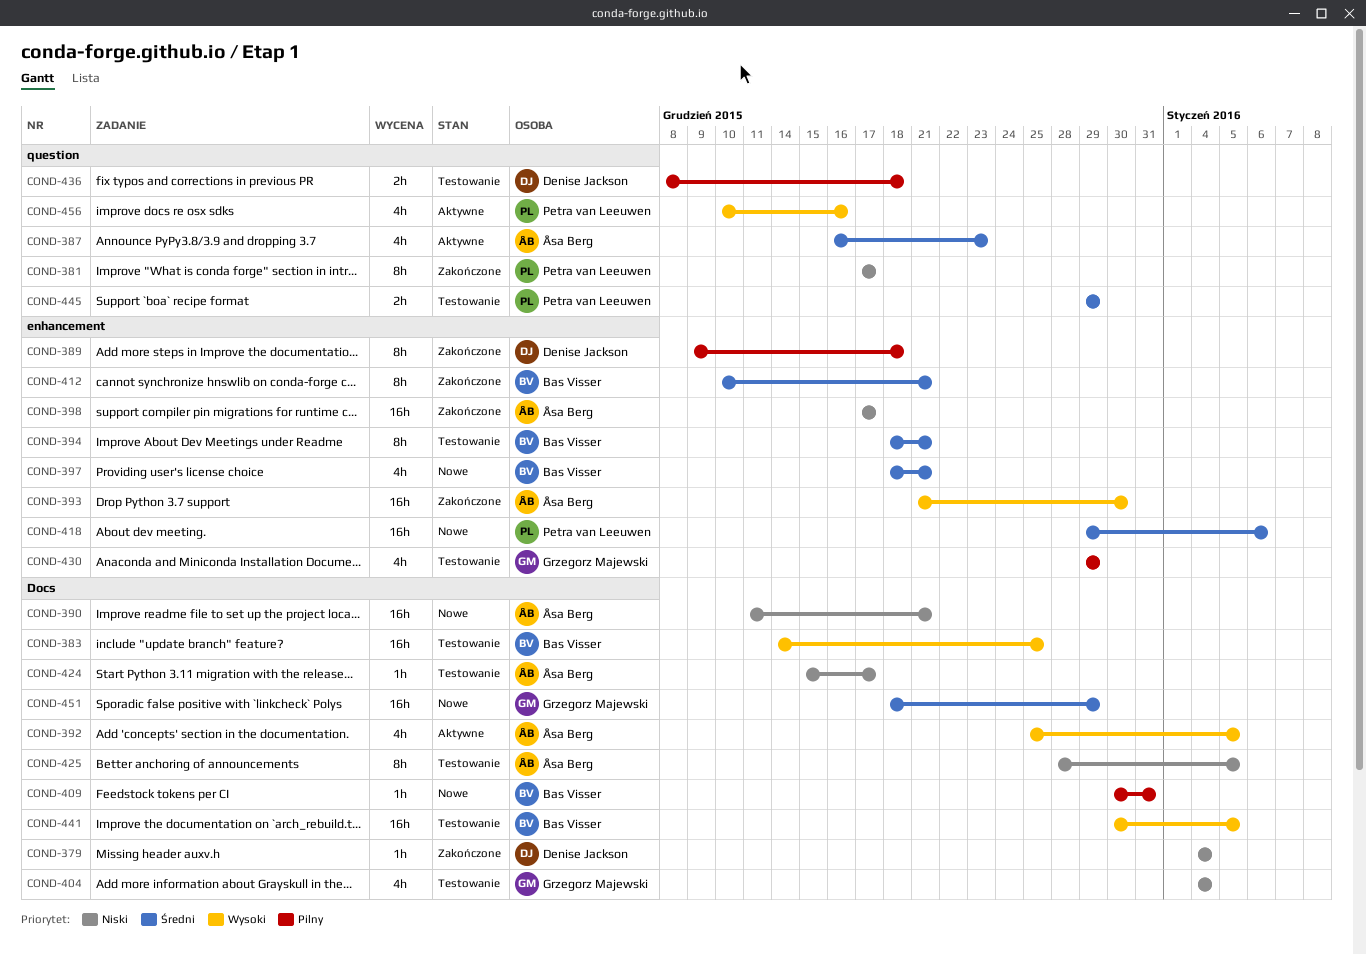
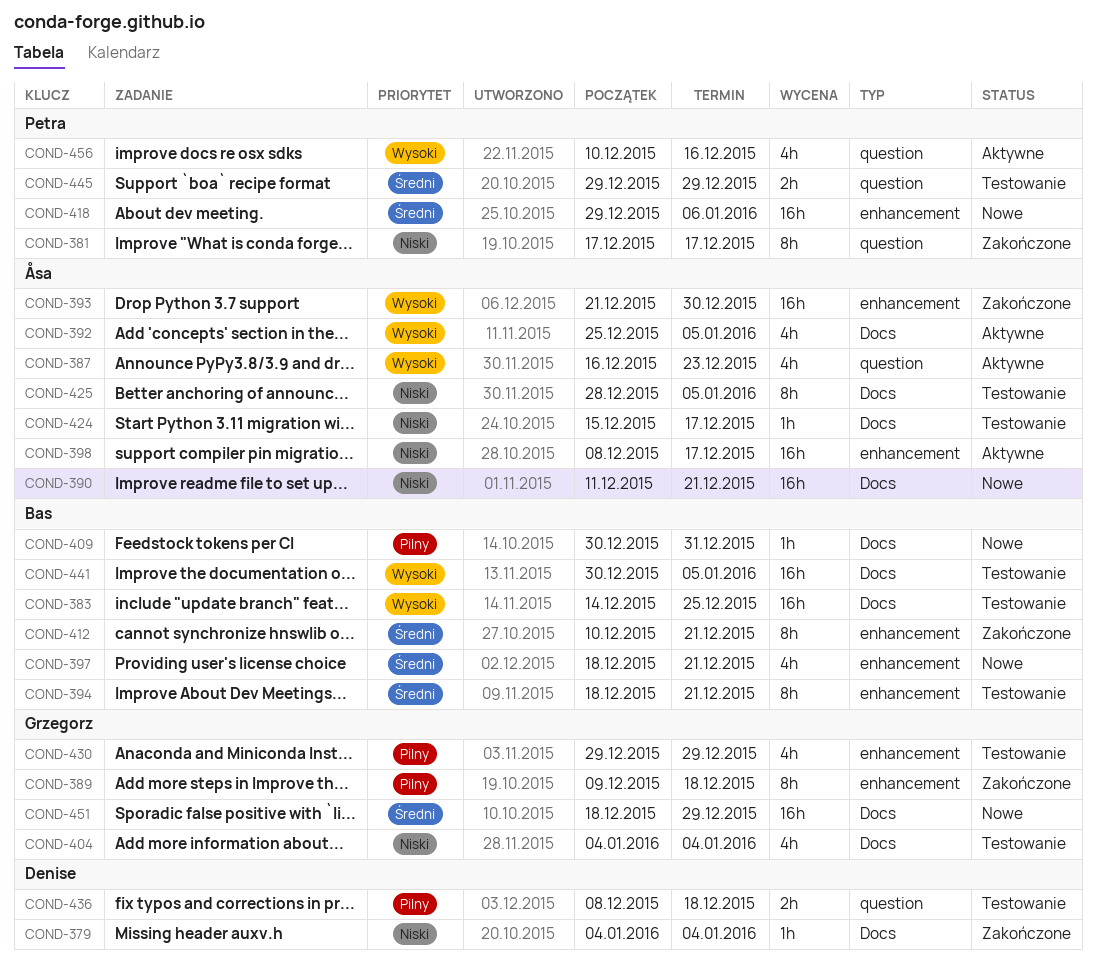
COND-387, priority: Średni -> Wysoki
COND-389, owner: Denise Jackson -> Grzegorz Majewski
COND-398, status: Zakończone -> Aktywne
COND-398, start: Dec 17 -> Dec 8

